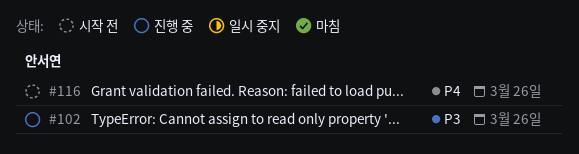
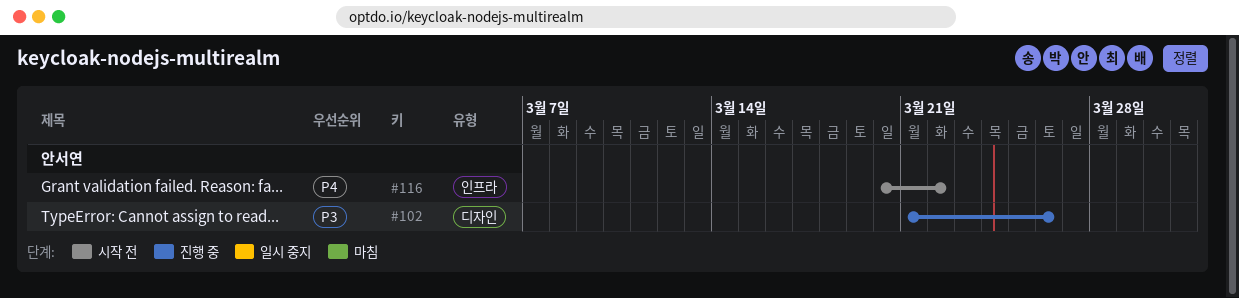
#116, due: Mar 26 -> Mar 22

